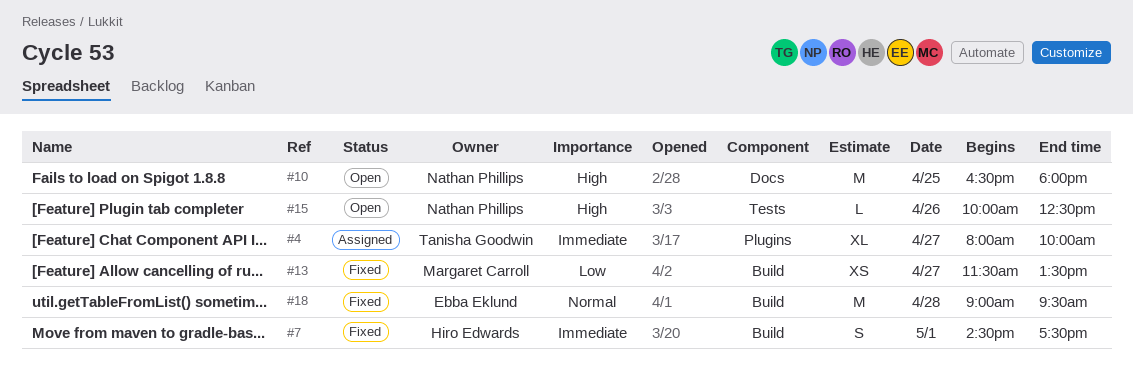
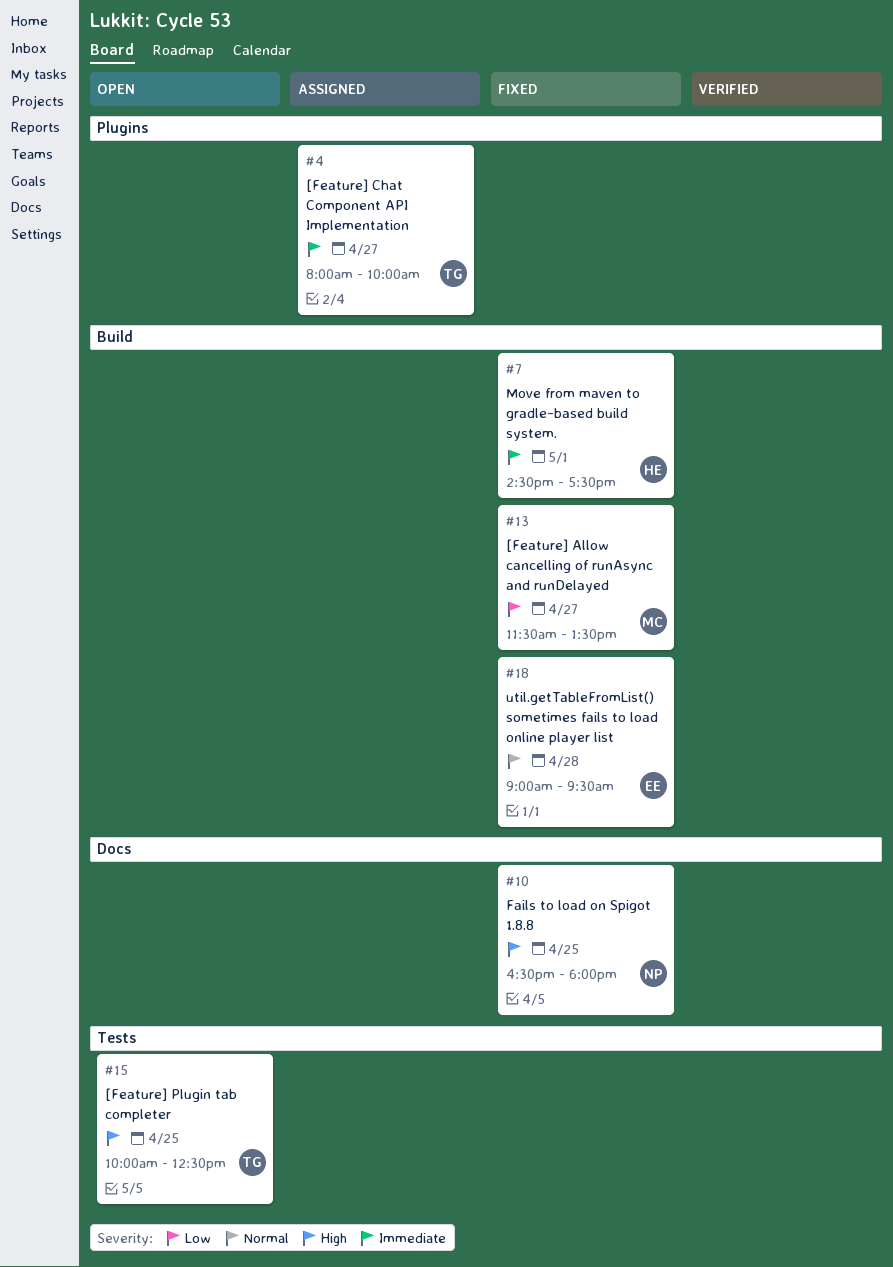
#10, status: Open -> Fixed
#15, owner: Nathan Phillips -> Tanisha Goodwin
#15, day: Apr 26 -> Apr 25

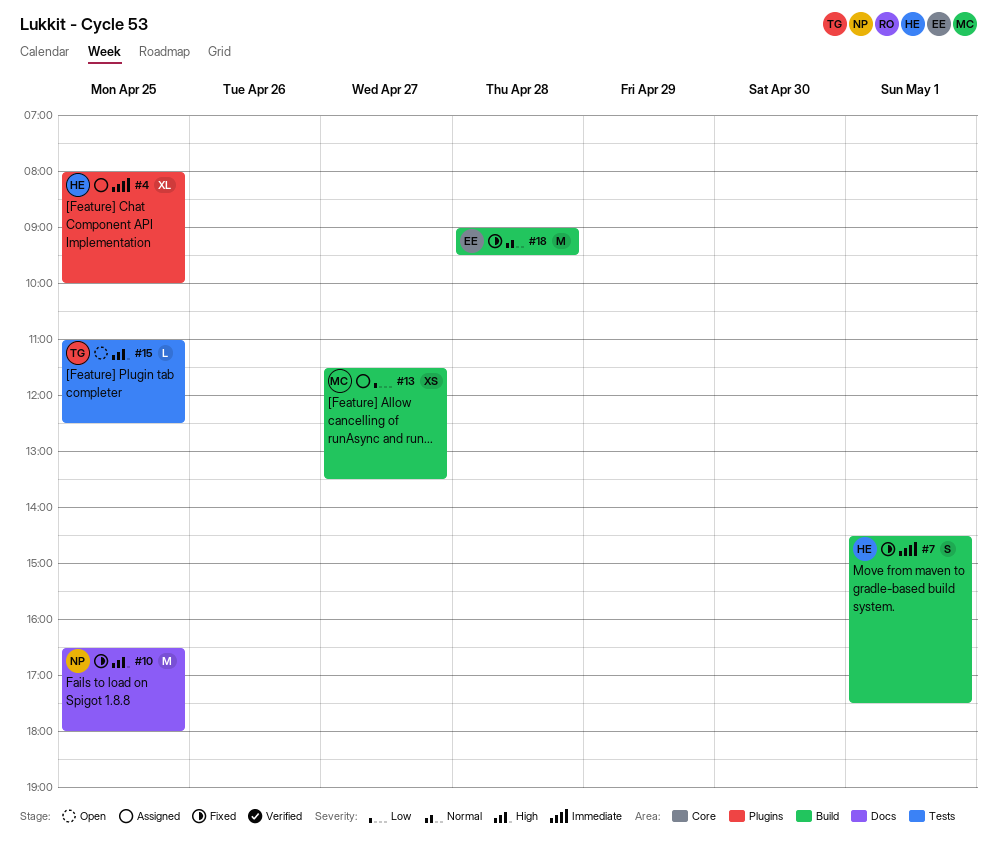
#4, owner: TG -> HE
#4, day: Apr 27 -> Apr 25
#13, status: Fixed -> Assigned
#15, begins: 10:00 -> 11:00

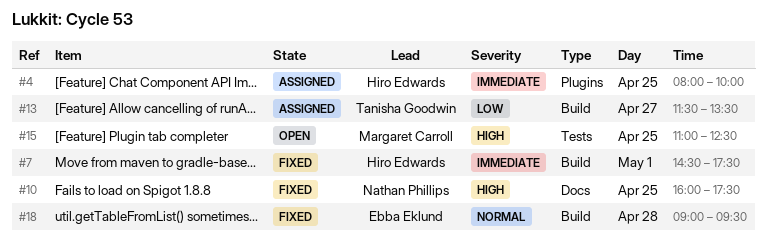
#10, begins: 16:30 -> 16:00
#10, ends: 18:00 -> 17:30
#13, owner: Margaret Carroll -> Tanisha Goodwin
#15, owner: Tanisha Goodwin -> Margaret Carroll

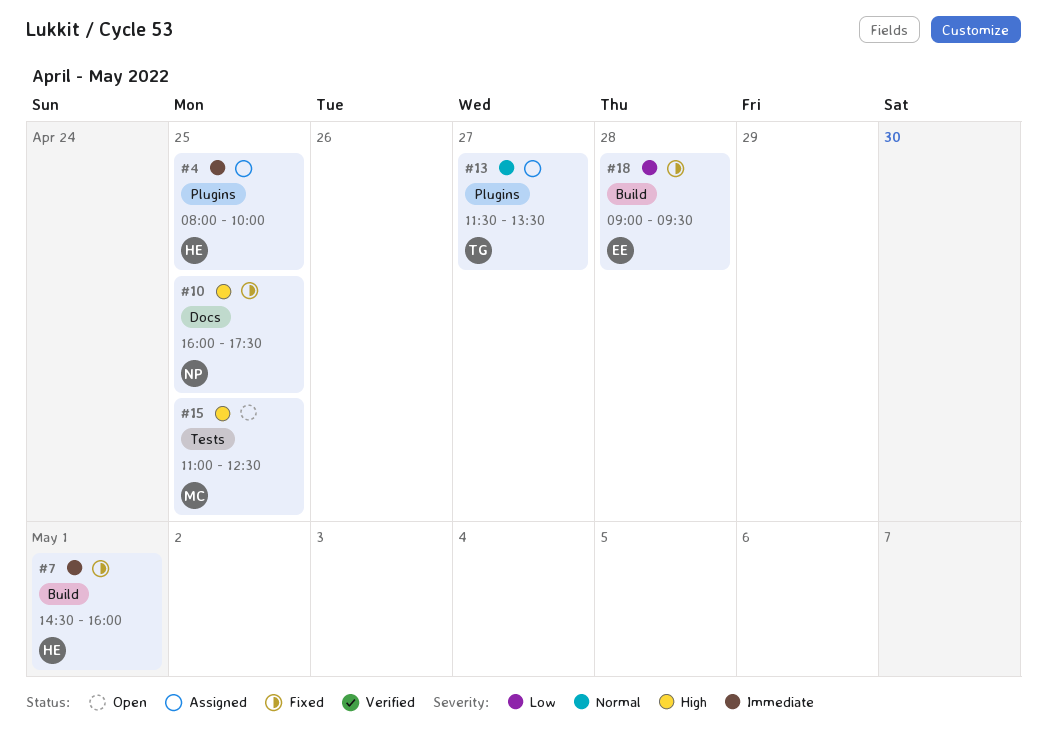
#7, ends: 17:30 -> 16:00
#13, priority: Low -> Normal
#13, label: Build -> Plugins
#18, priority: Normal -> Low

